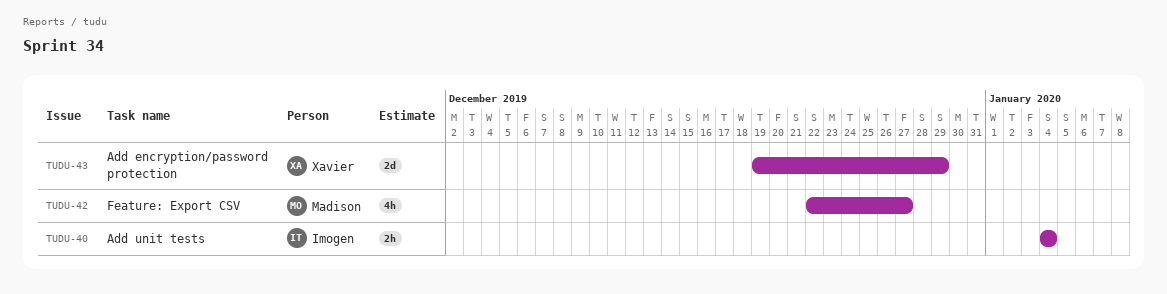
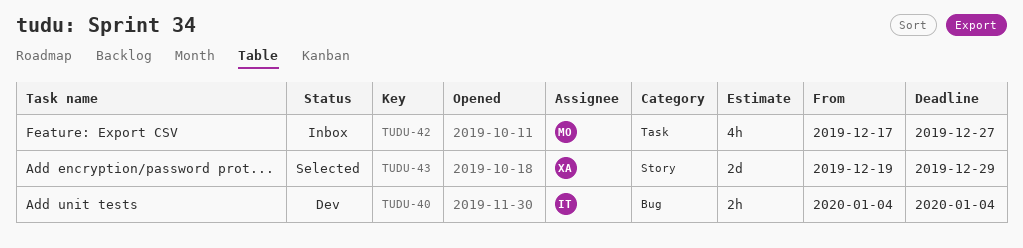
TUDU-42, start: Dec 22 -> Dec 17

